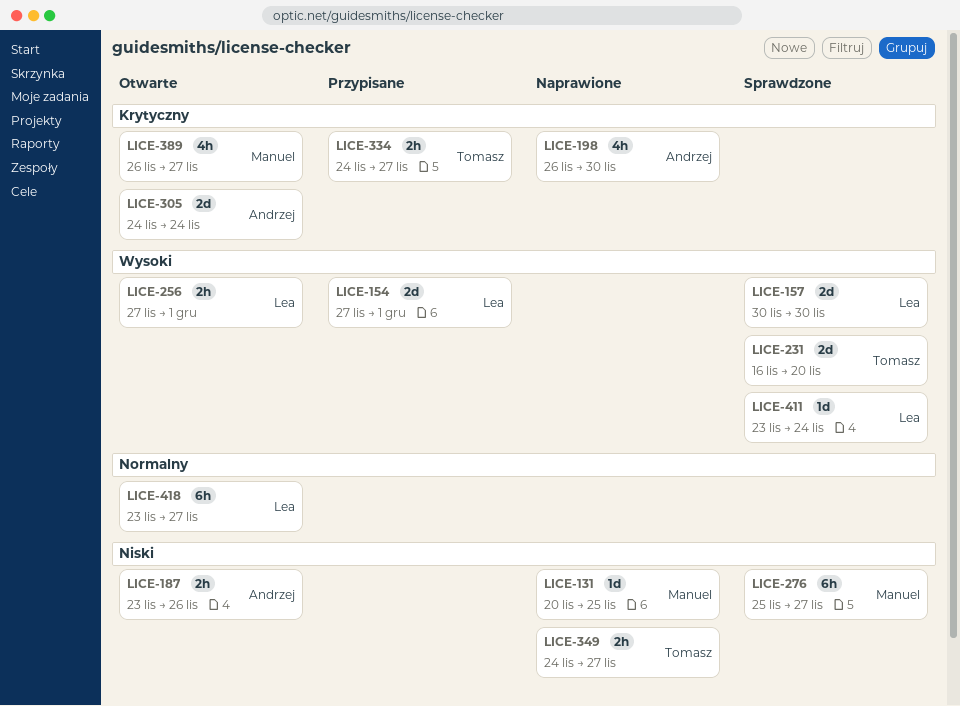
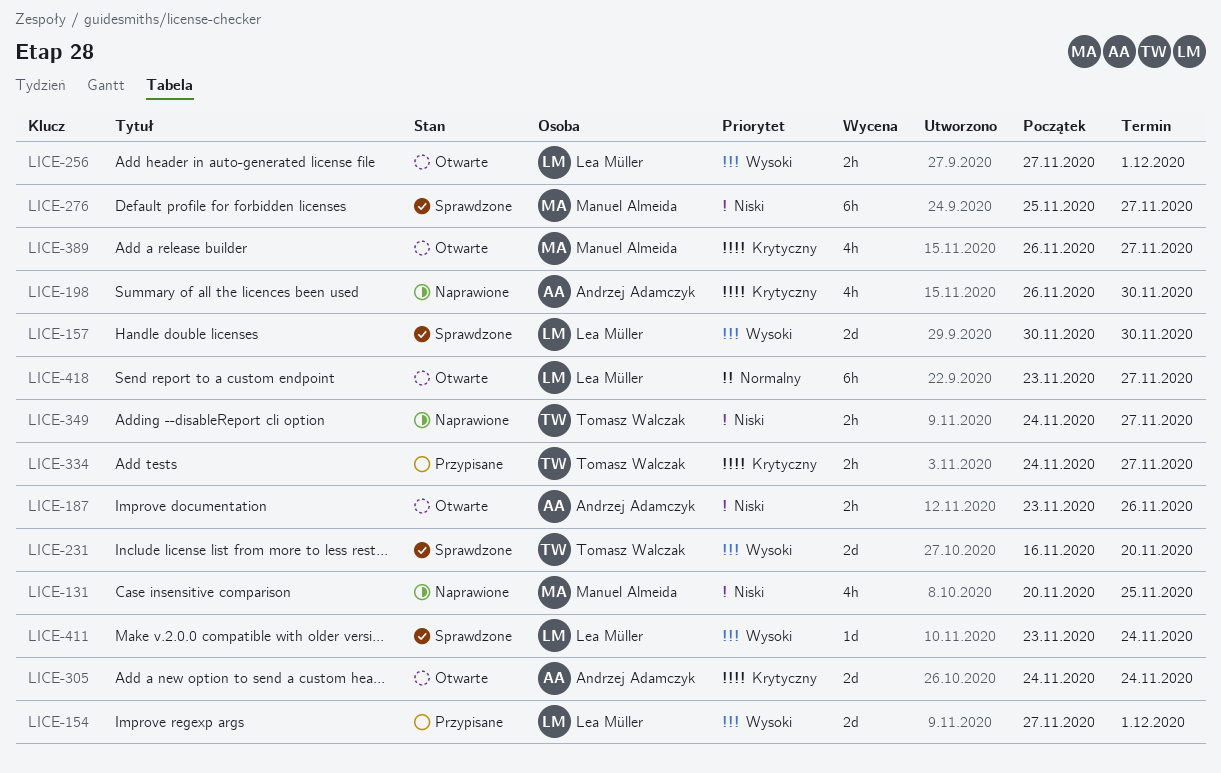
LICE-131, estimate: 1d -> 4h

